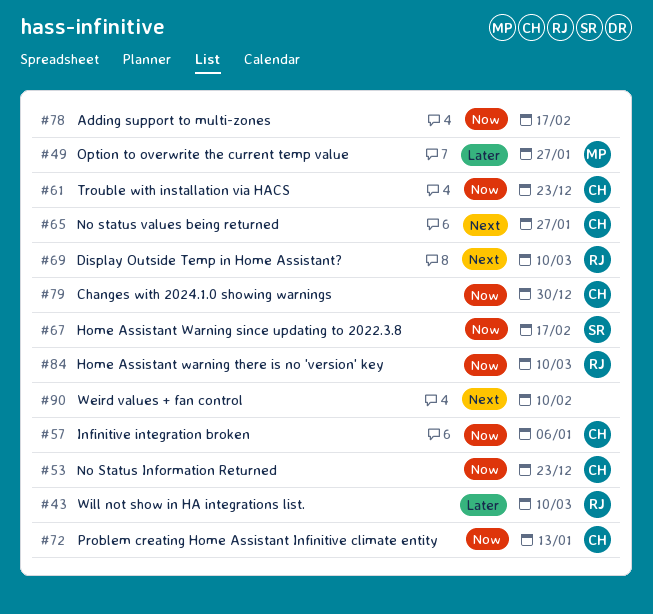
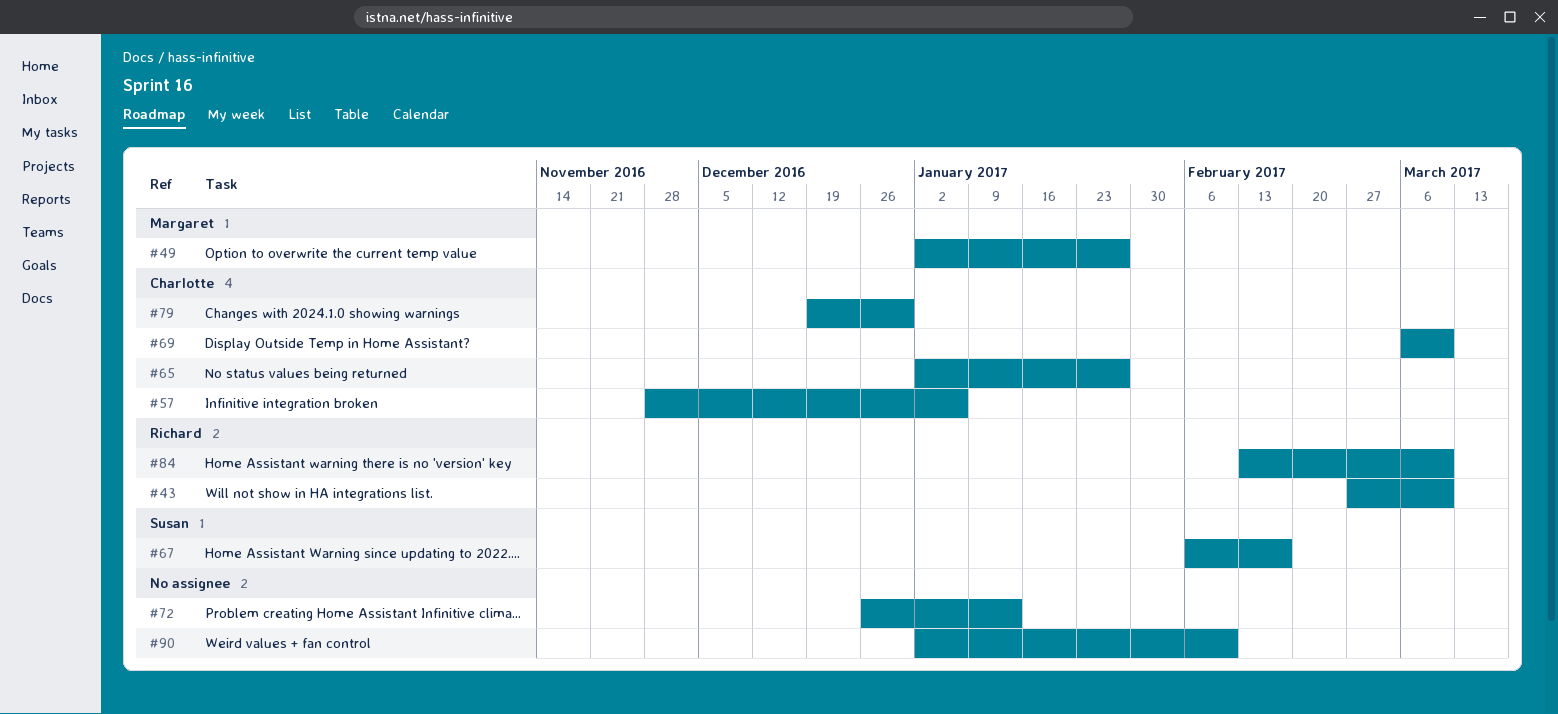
#53: present -> none
#61: present -> none
#69, owner: Richard -> Charlotte
#72, owner: Charlotte -> none
#78: present -> none

